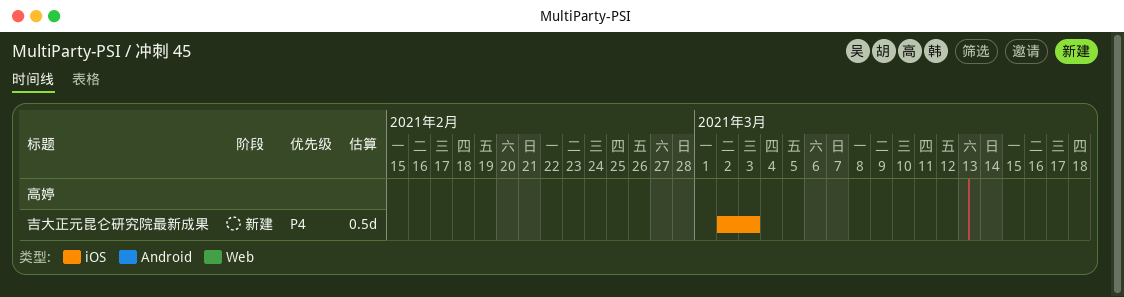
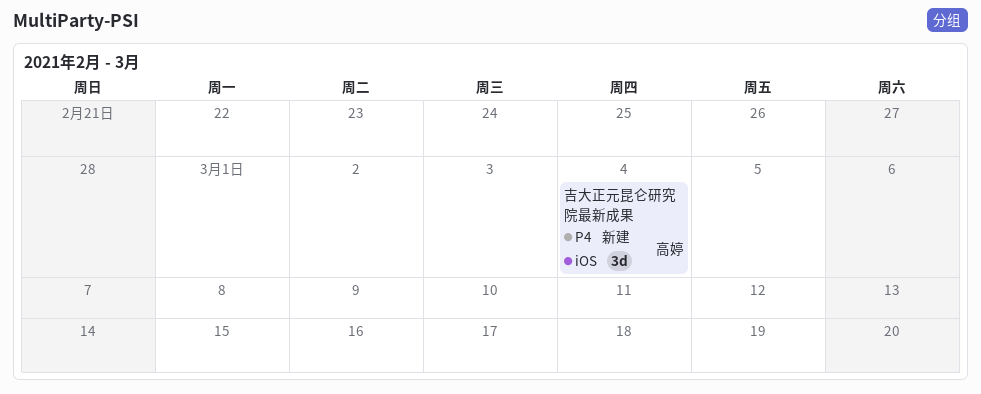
吉大正元昆仑研究院最新成果, estimate: 0.5d -> 3d
吉大正元昆仑研究院最新成果, due: Mar 3 -> Mar 4

